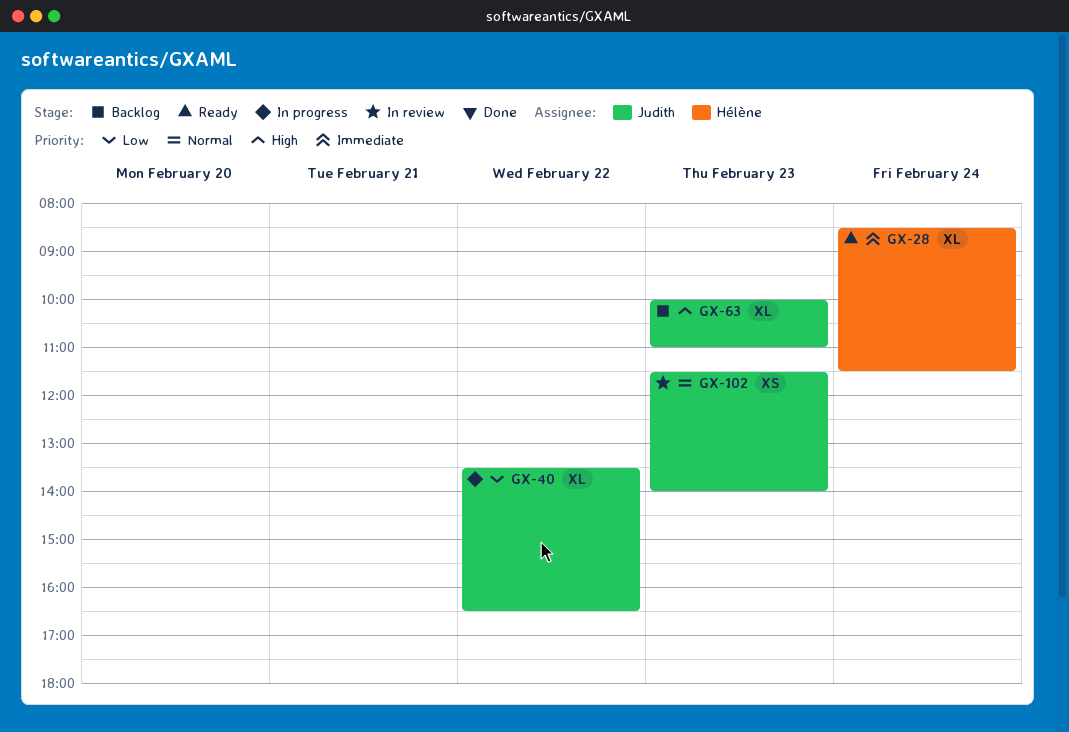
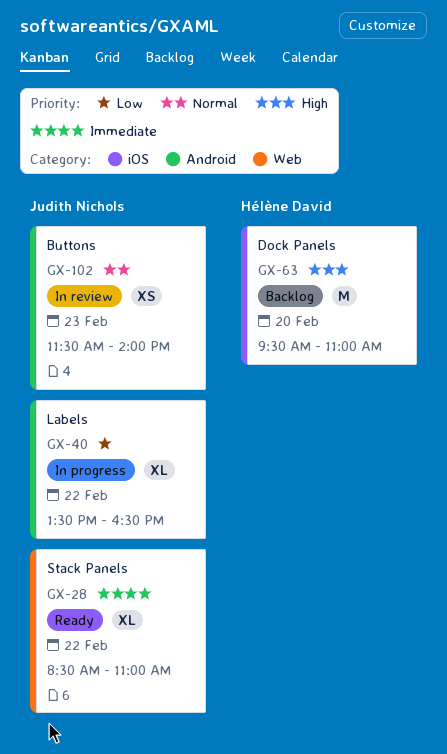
GX-28, owner: Hélène David -> Judith Nichols
GX-28, day: Feb 24 -> Feb 22
GX-28, ends: 11:30 -> 11:00
GX-63, owner: Judith Nichols -> Hélène David
GX-63, estimate: XL -> M
GX-63, day: Feb 23 -> Feb 20
GX-63, begins: 10:00 -> 09:30

